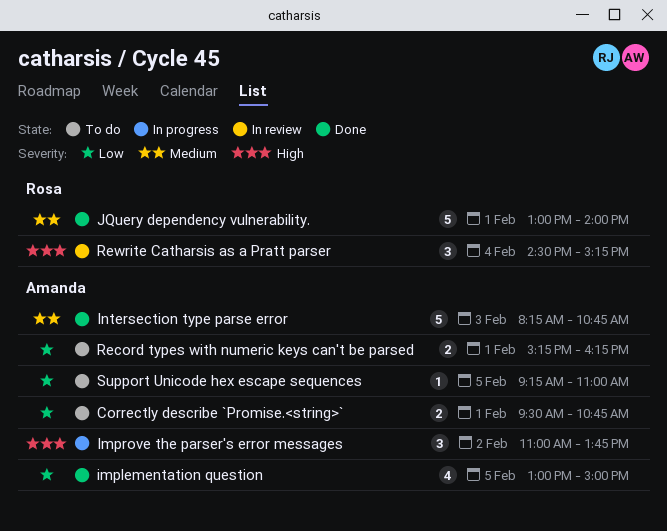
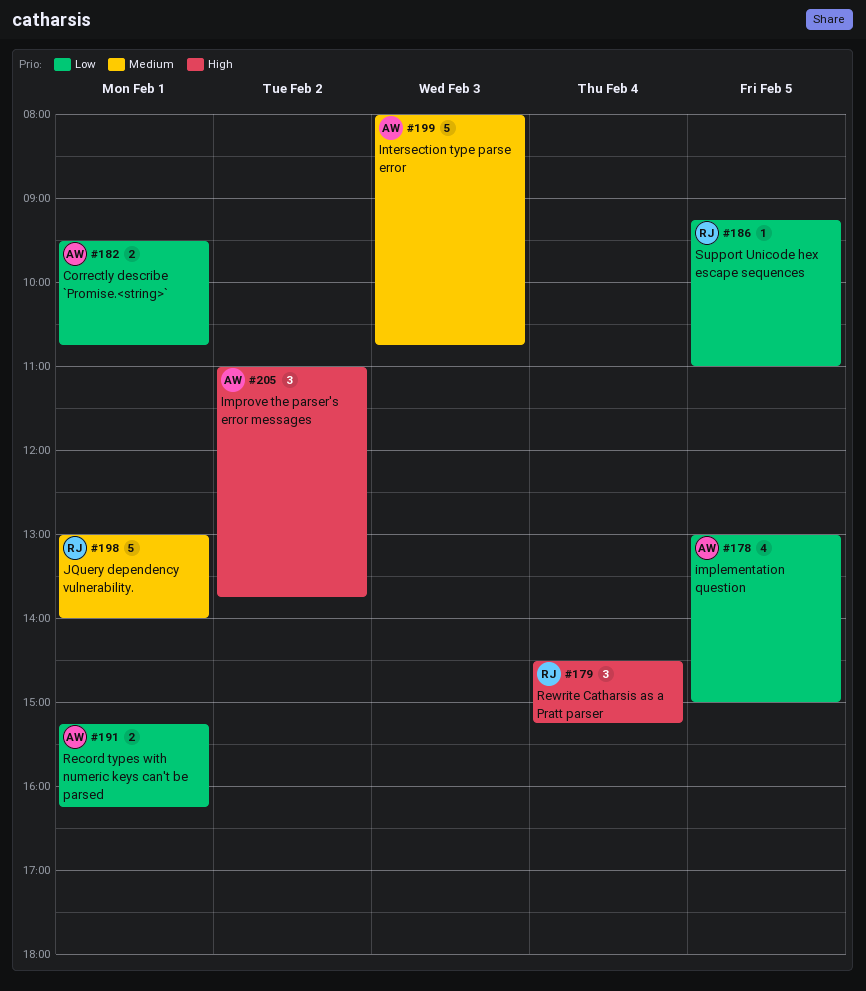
Intersection type parse error, begins: 08:15 -> 08:00
Support Unicode hex escape sequences, owner: Amanda -> Rosa

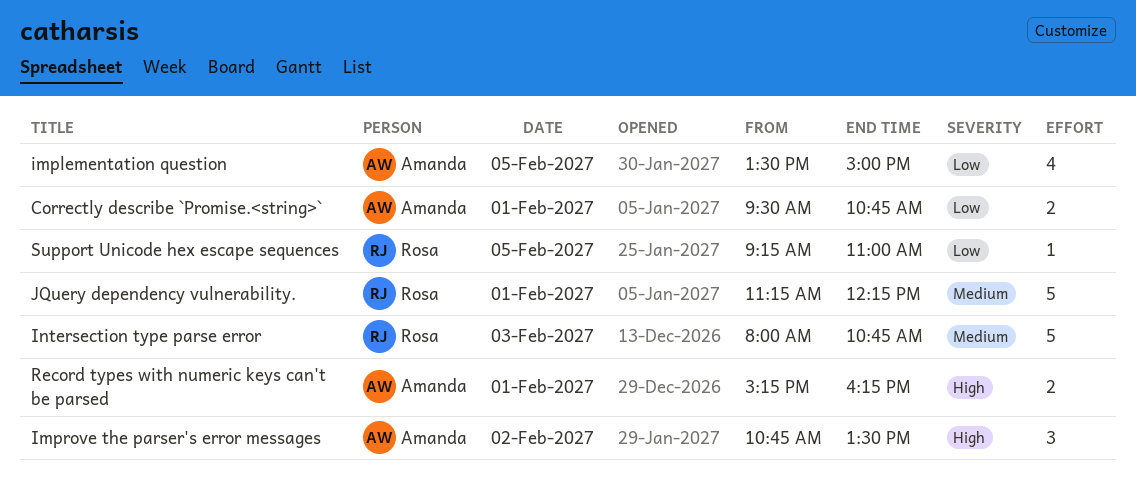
implementation question, begins: 13:00 -> 13:30
Improve the parser's error messages, begins: 11:00 -> 10:45
Improve the parser's error messages, ends: 13:45 -> 13:30
Intersection type parse error, owner: Amanda -> Rosa
JQuery dependency vulnerability., begins: 13:00 -> 11:15
JQuery dependency vulnerability., ends: 14:00 -> 12:15
Record types with numeric keys can't be parsed, priority: Low -> High
Rewrite Catharsis as a Pratt parser: present -> none

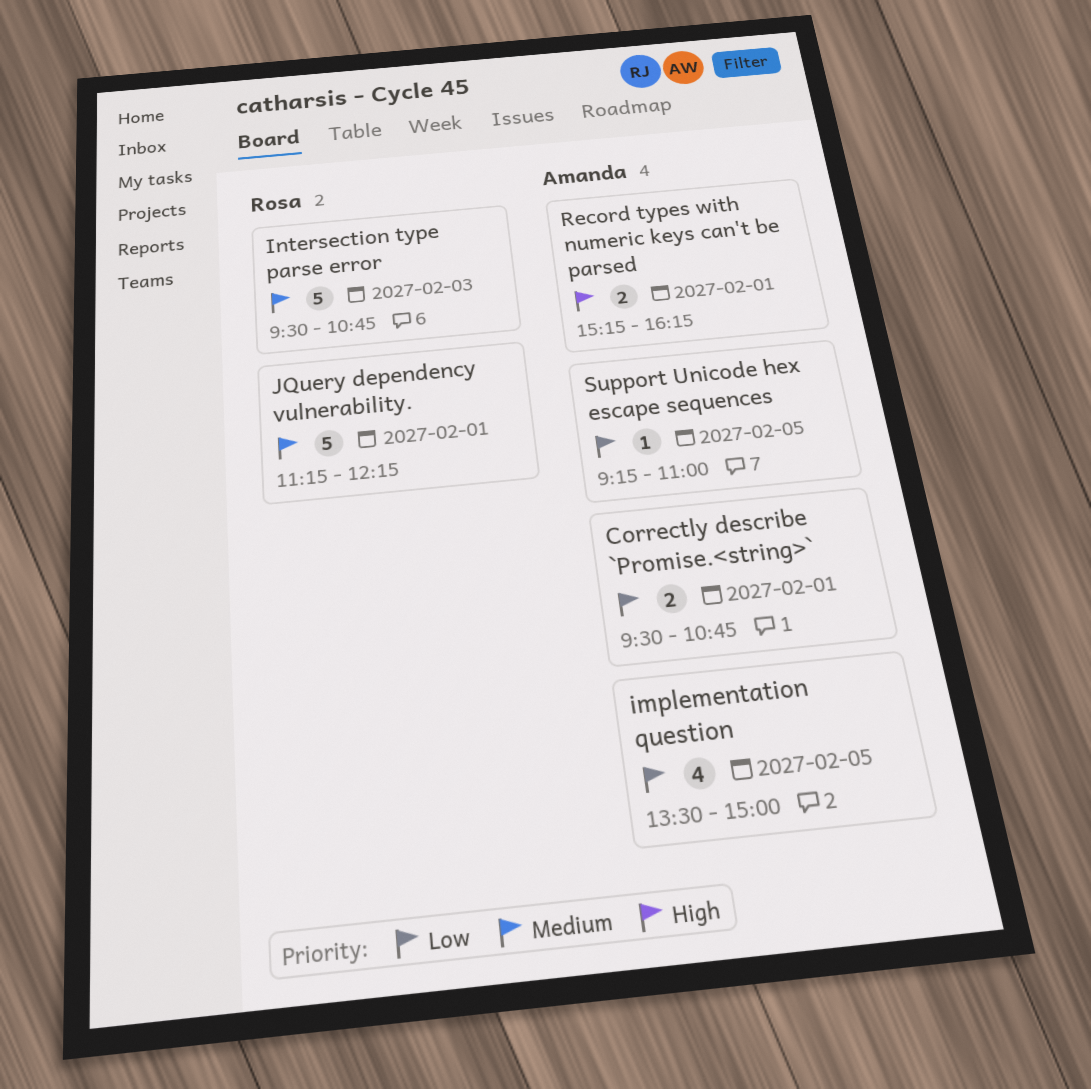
Improve the parser's error messages: present -> none
Intersection type parse error, begins: 08:00 -> 09:30
Support Unicode hex escape sequences, owner: Rosa -> Amanda

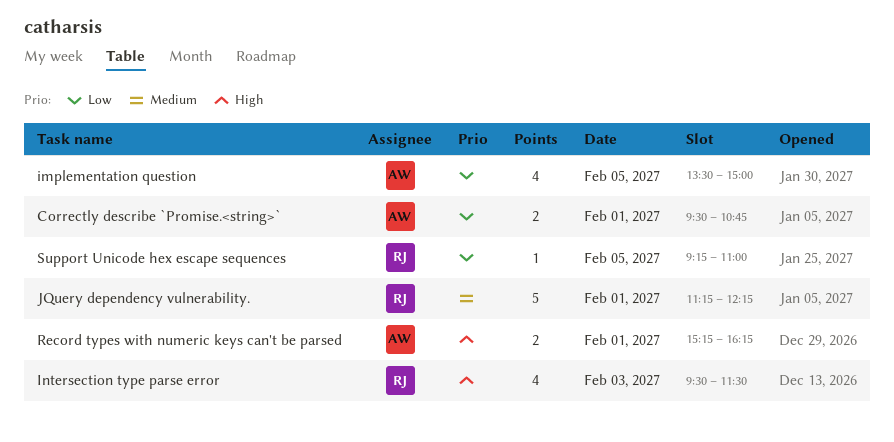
Intersection type parse error, priority: Medium -> High
Intersection type parse error, estimate: 5 -> 4
Intersection type parse error, ends: 10:45 -> 11:30
Support Unicode hex escape sequences, owner: Amanda -> Rosa

